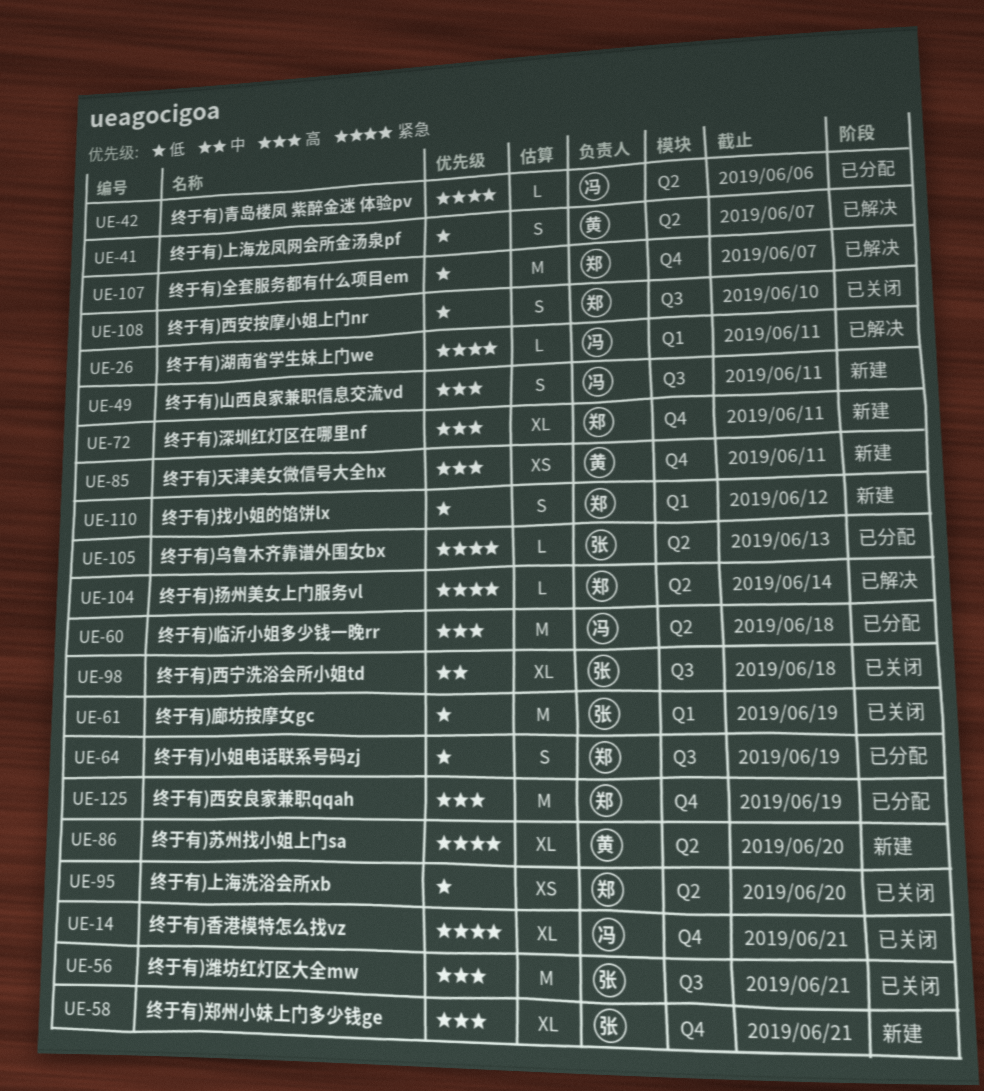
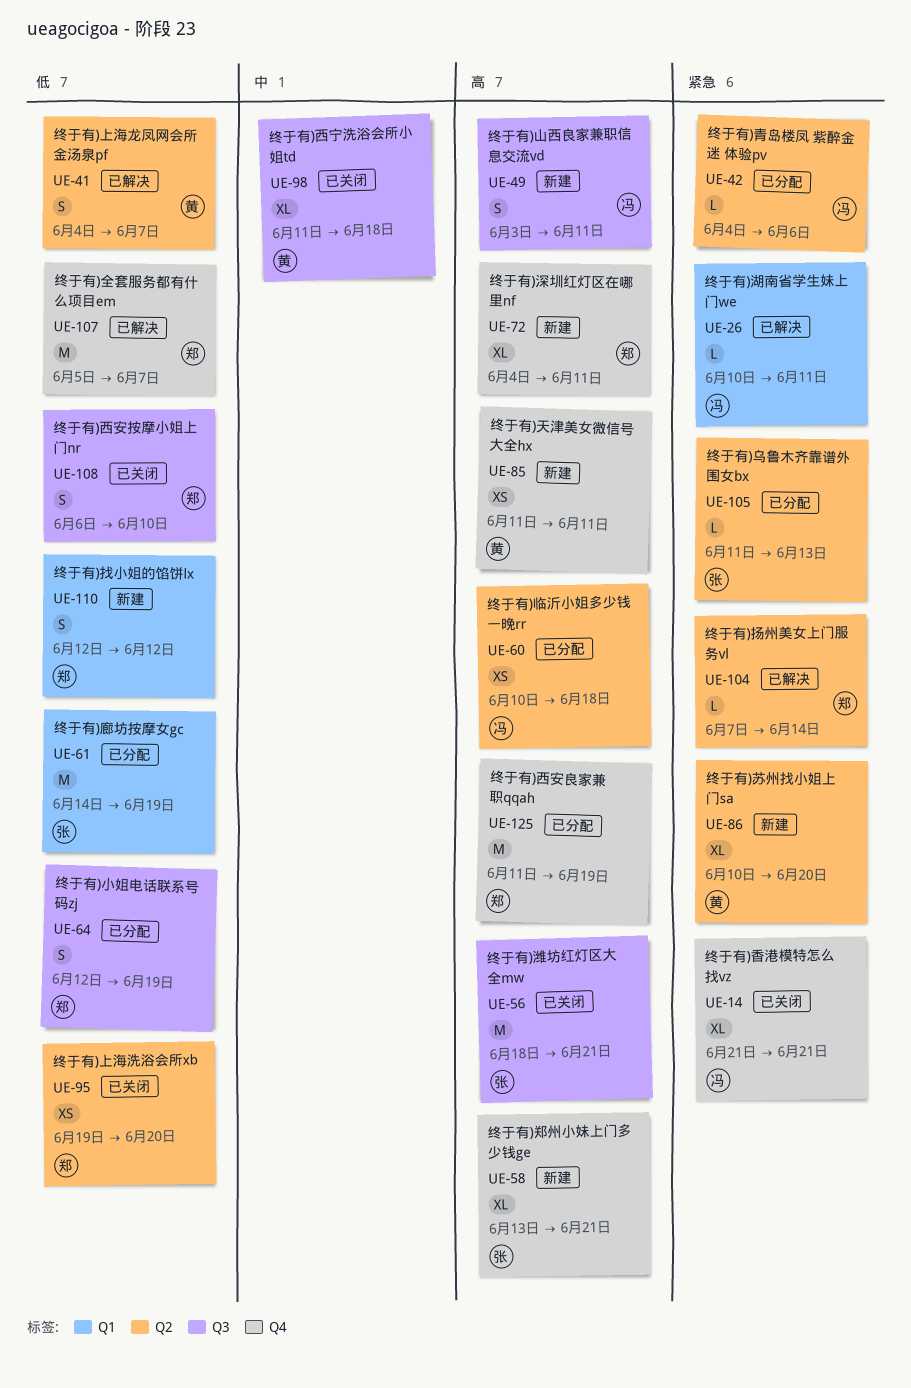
UE-60, estimate: M -> XS
UE-61, status: 已关闭 -> 已分配
UE-98, owner: 张 -> 黄

